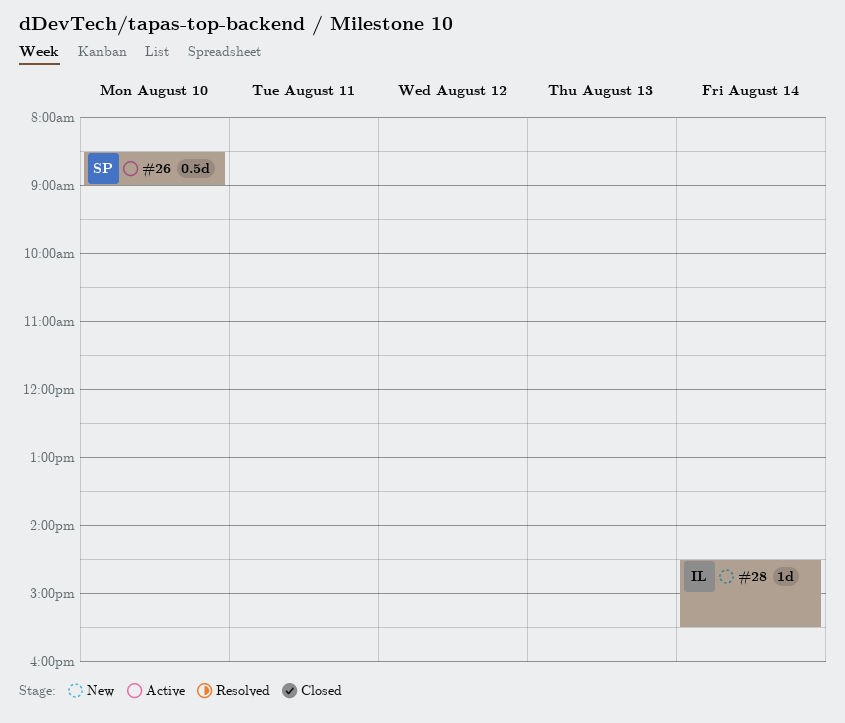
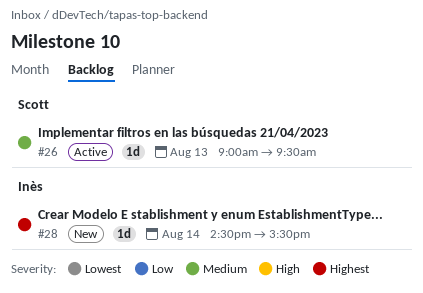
#26, estimate: 0.5d -> 1d
#26, day: Aug 10 -> Aug 13
#26, begins: 08:30 -> 09:00
#26, ends: 09:00 -> 09:30

